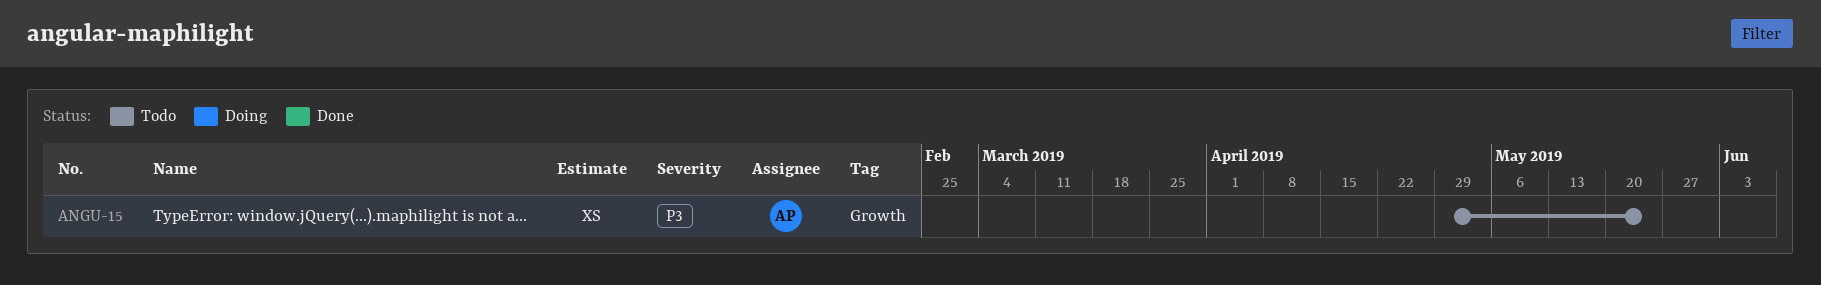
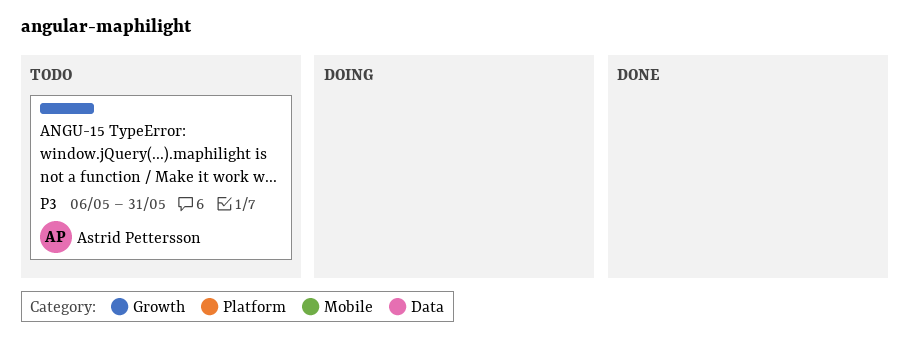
ANGU-15, start: Apr 29 -> May 6
ANGU-15, due: May 24 -> May 31

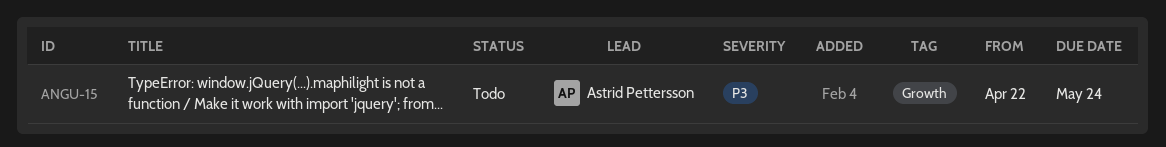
ANGU-15, start: May 6 -> Apr 22
ANGU-15, due: May 31 -> May 24

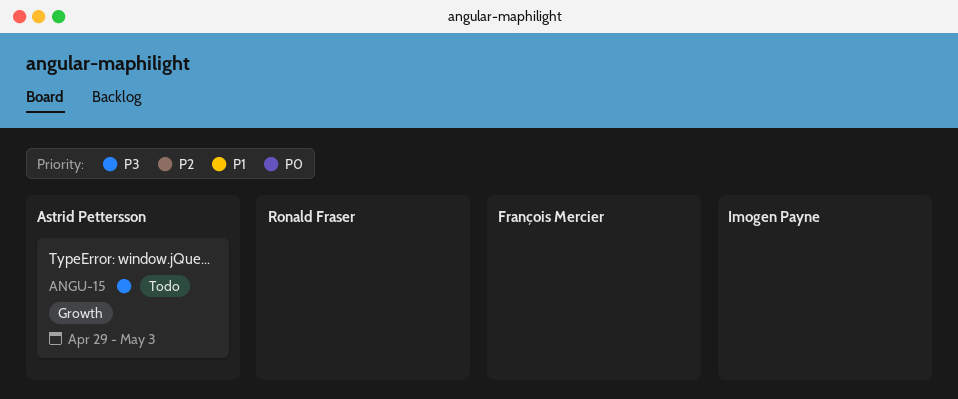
ANGU-15, start: Apr 22 -> Apr 29
ANGU-15, due: May 24 -> May 3

